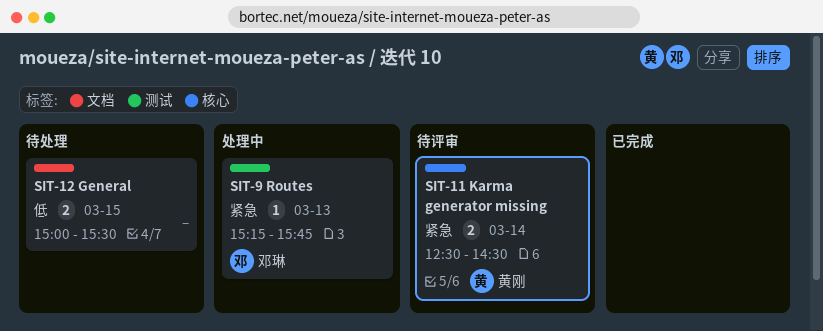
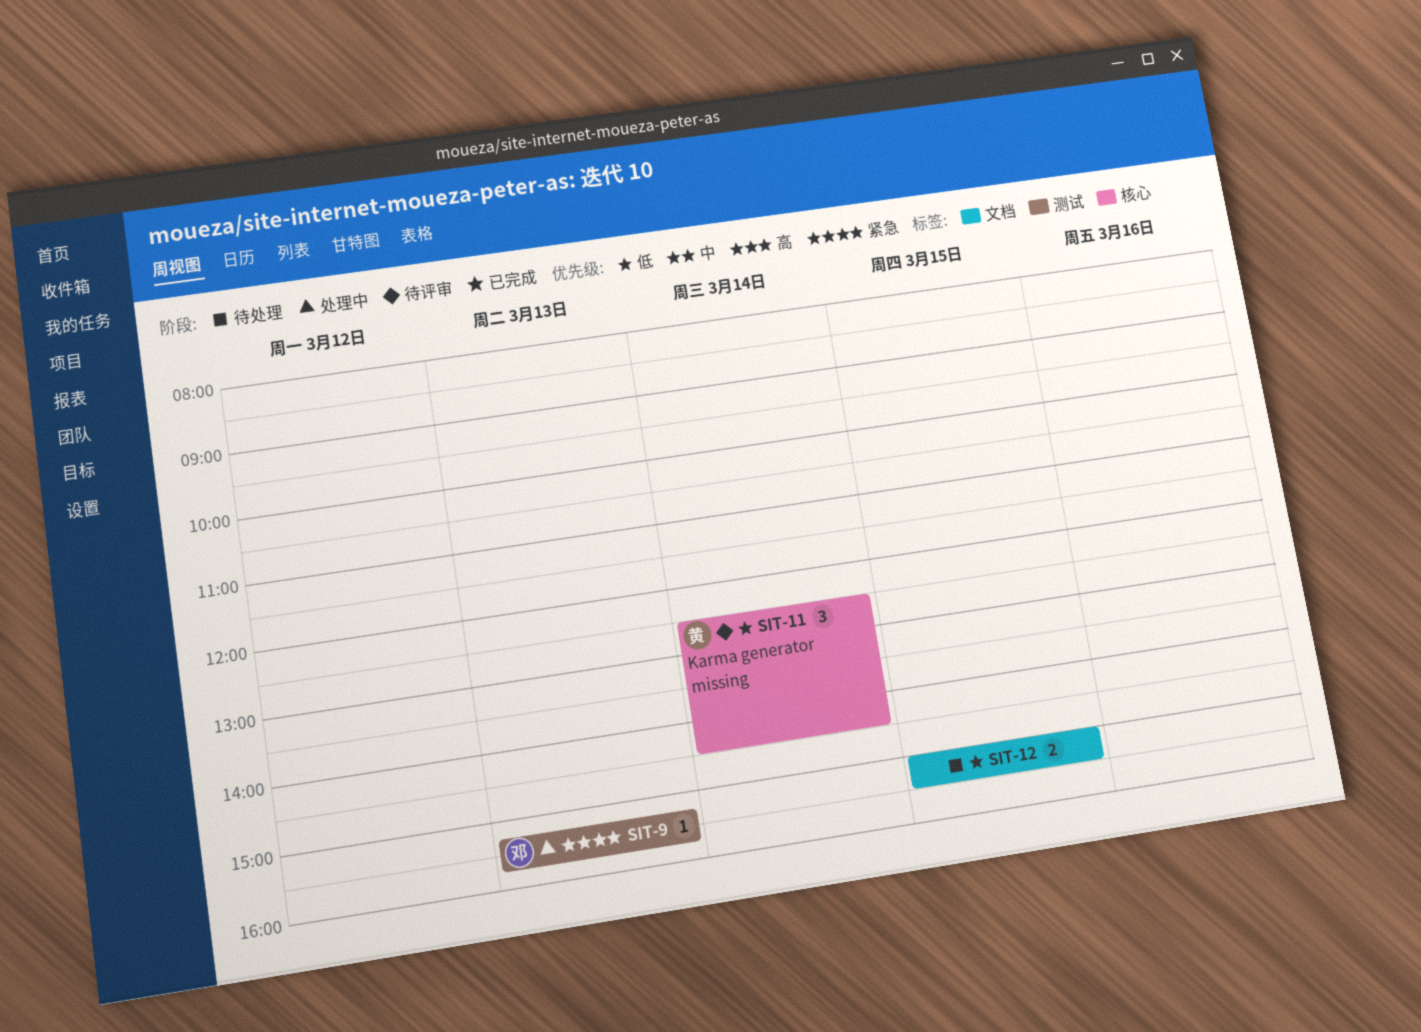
SIT-11, priority: 紧急 -> 低
SIT-11, estimate: 2 -> 3

